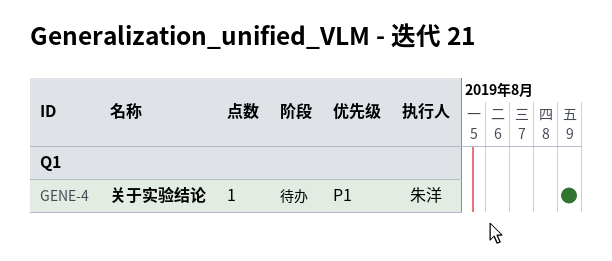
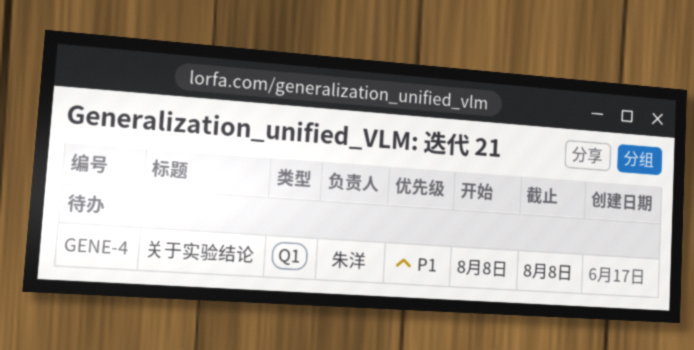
GENE-4, start: Aug 9 -> Aug 8
GENE-4, due: Aug 9 -> Aug 8

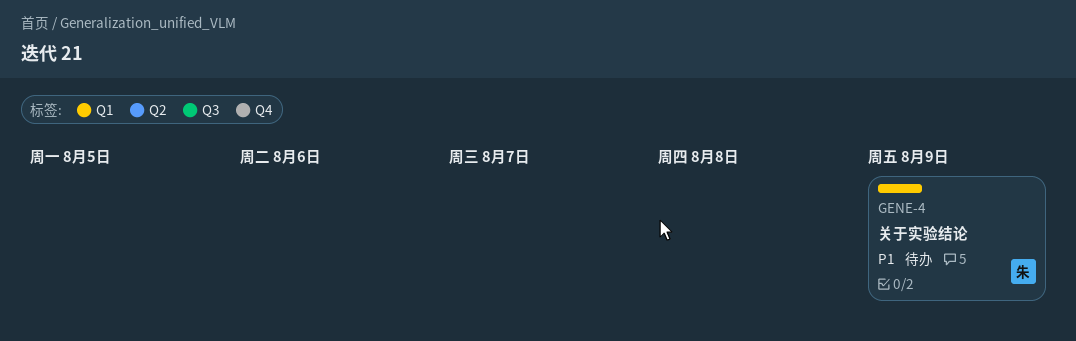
GENE-4, due: Aug 8 -> Aug 9

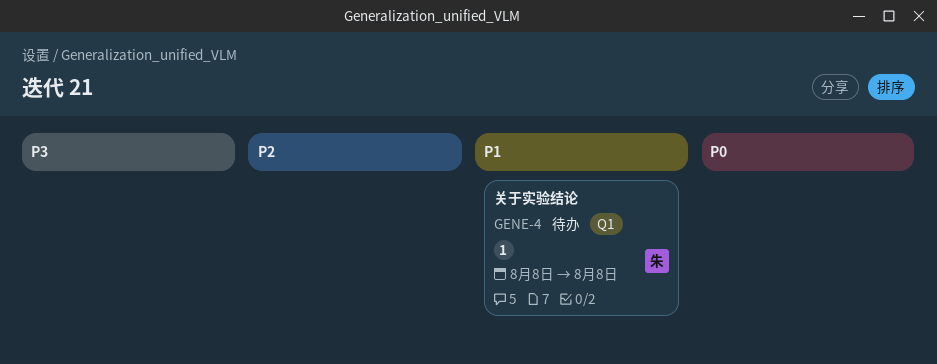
GENE-4, due: Aug 9 -> Aug 8

